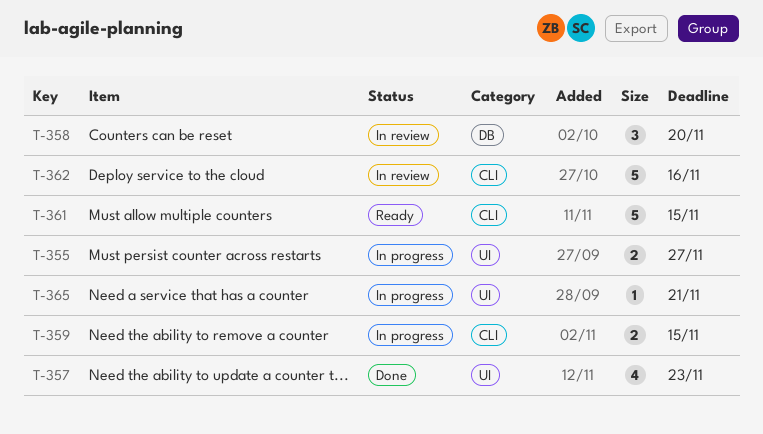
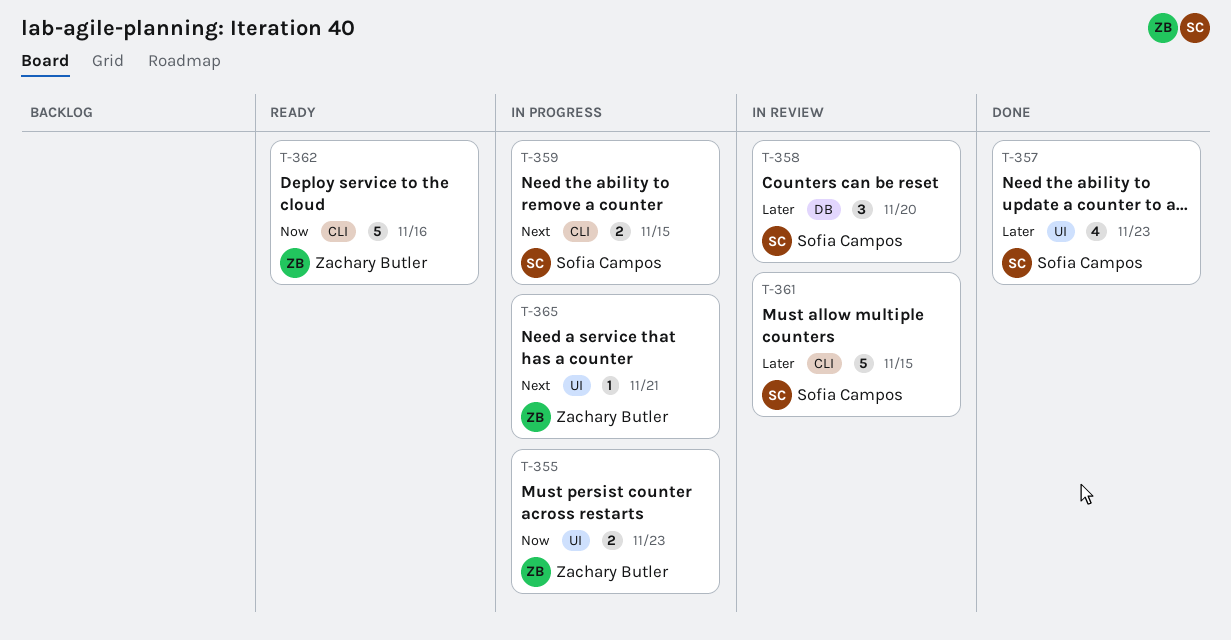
T-355, due: Nov 27 -> Nov 23
T-361, status: Ready -> In review
T-362, status: In review -> Ready

